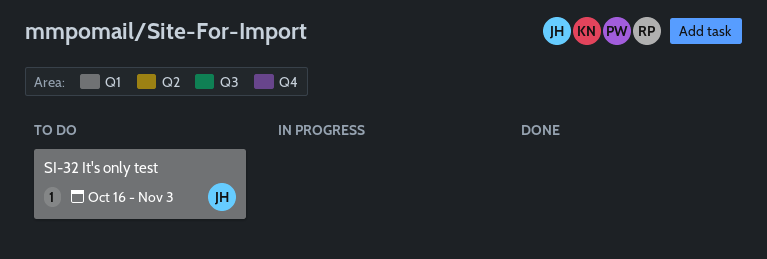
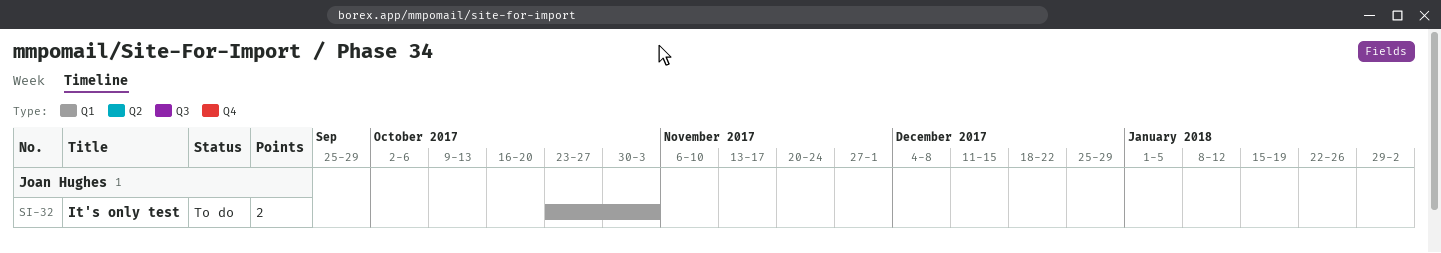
SI-32, estimate: 1 -> 2
SI-32, start: Oct 16 -> Oct 23

